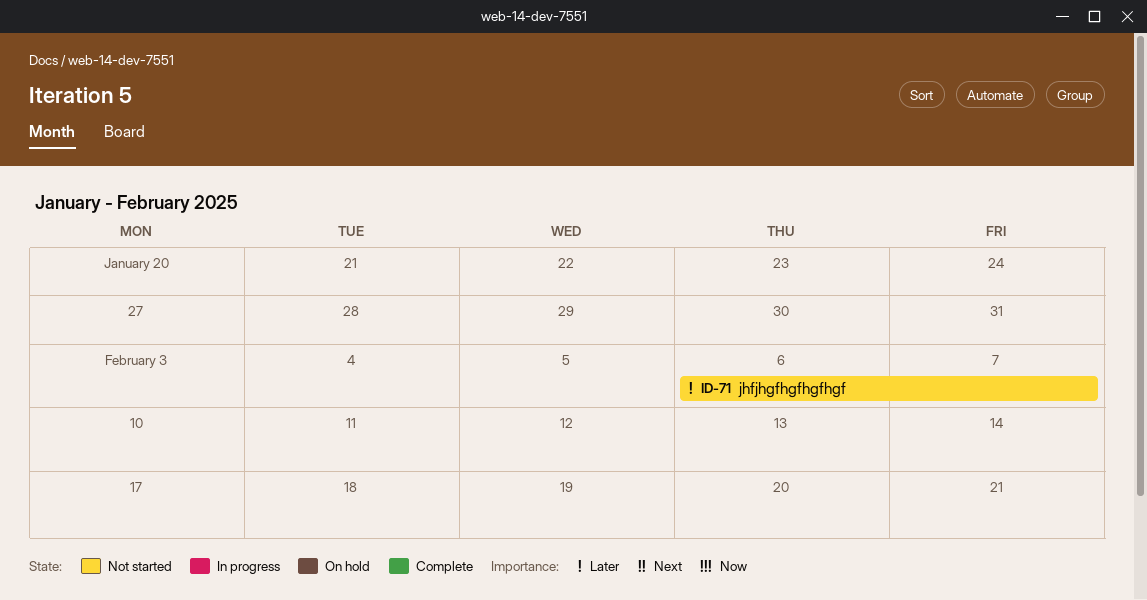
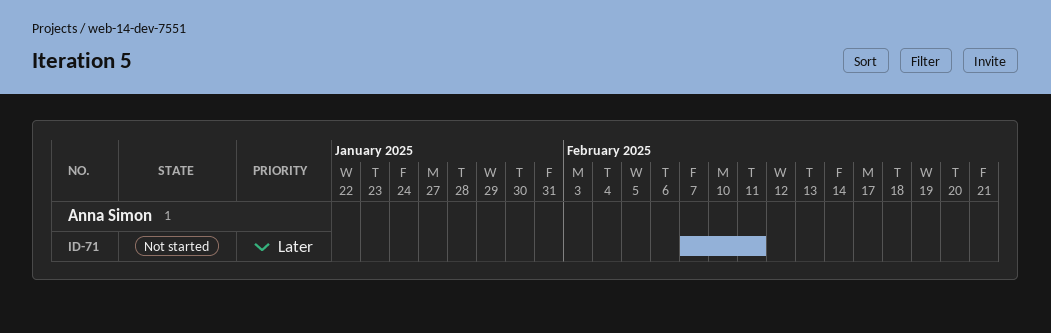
ID-71, start: Feb 6 -> Feb 7
ID-71, due: Feb 7 -> Feb 11

